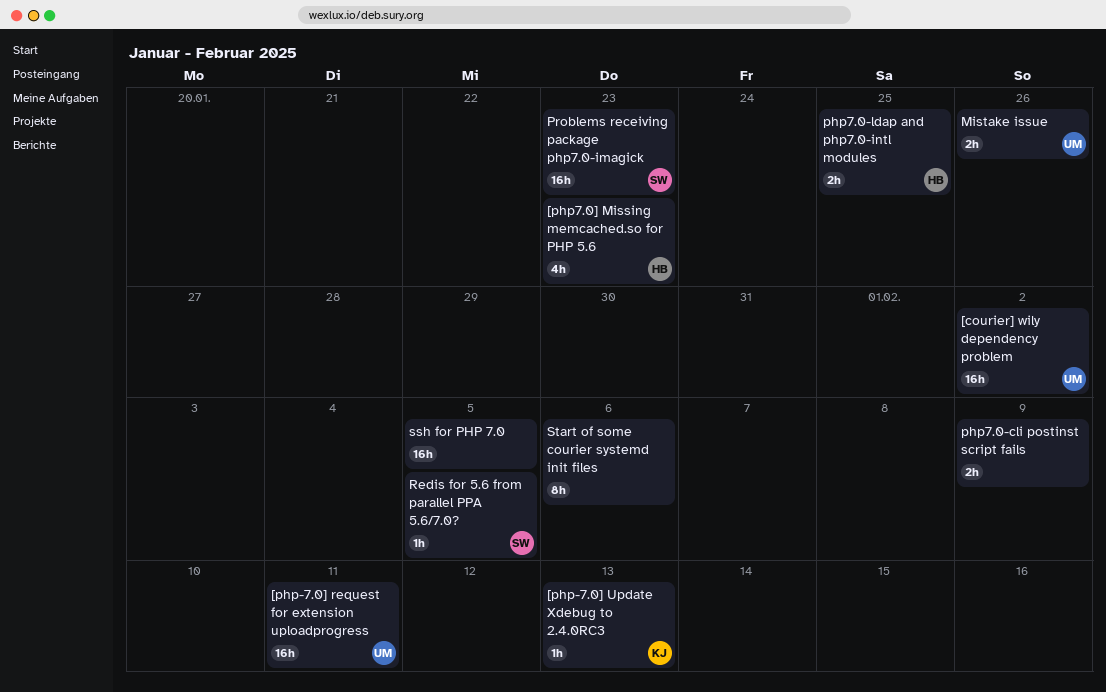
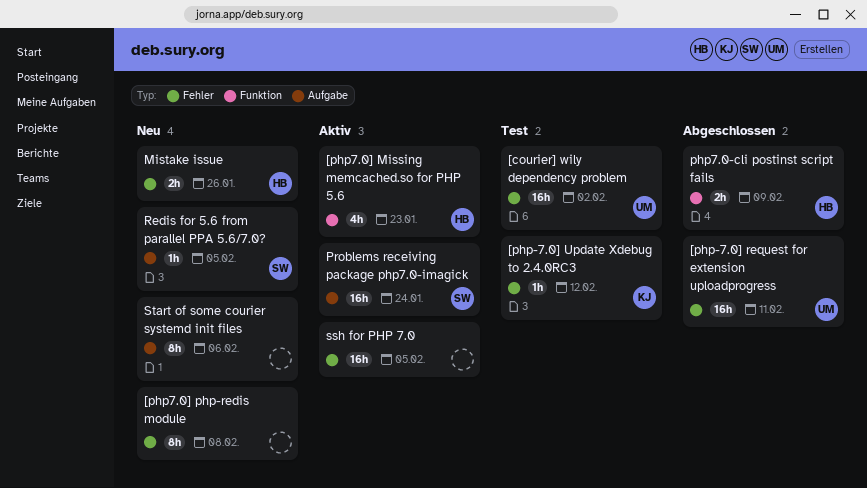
[php-7.0] Update Xdebug to 2.4.0RC3, due: Feb 13 -> Feb 12
[php7.0] php-redis module: none -> present
Mistake issue, owner: UM -> HB
php7.0-cli postinst script fails, owner: none -> HB
php7.0-ldap and php7.0-intl modules: present -> none
Problems receiving package php7.0-imagick, due: Jan 23 -> Jan 24

